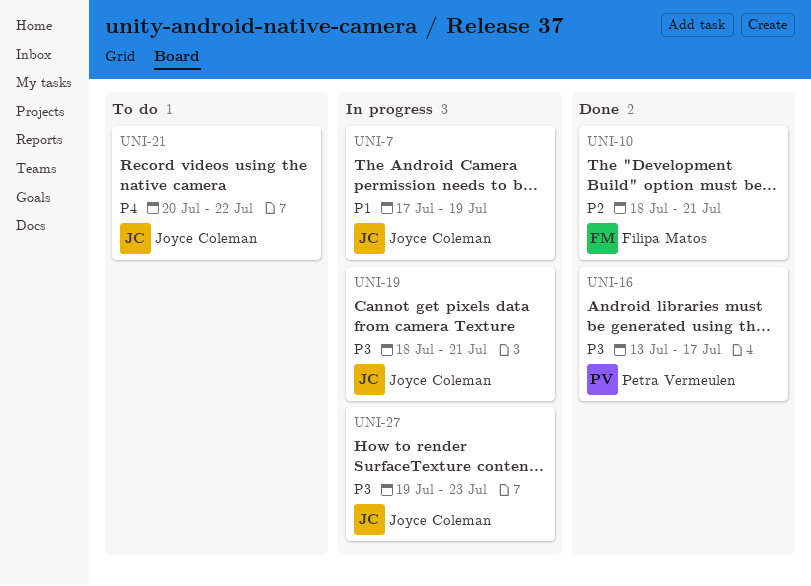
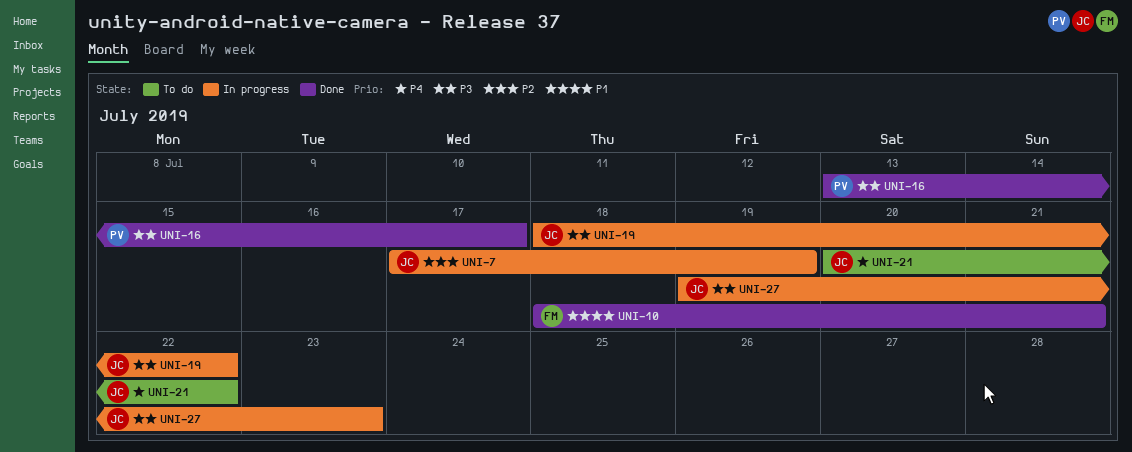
UNI-7, priority: P1 -> P2
UNI-10, priority: P2 -> P1
UNI-19, due: Jul 21 -> Jul 22

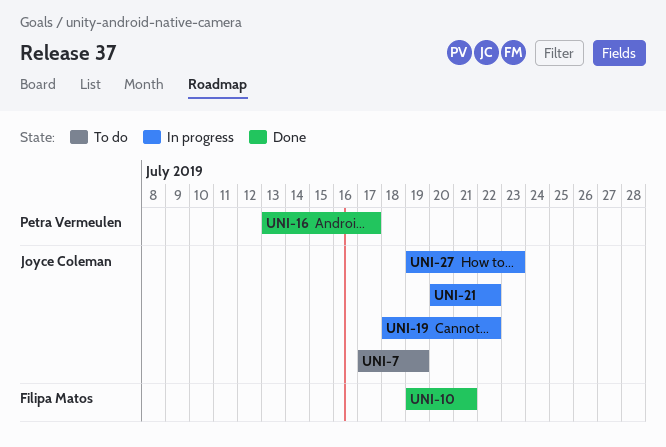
UNI-7, status: In progress -> To do
UNI-10, start: Jul 18 -> Jul 19
UNI-21, status: To do -> In progress

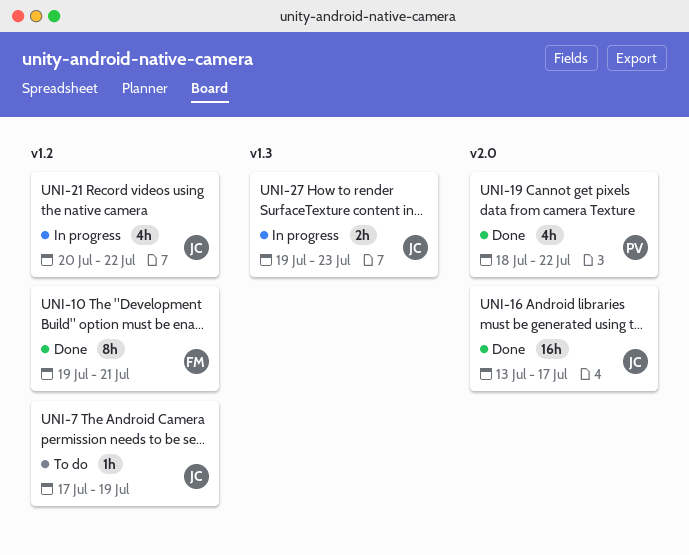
UNI-16, owner: Petra Vermeulen -> Joyce Coleman
UNI-19, status: In progress -> Done
UNI-19, owner: Joyce Coleman -> Petra Vermeulen

